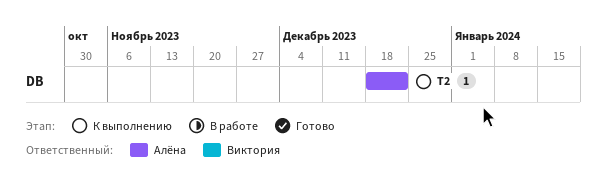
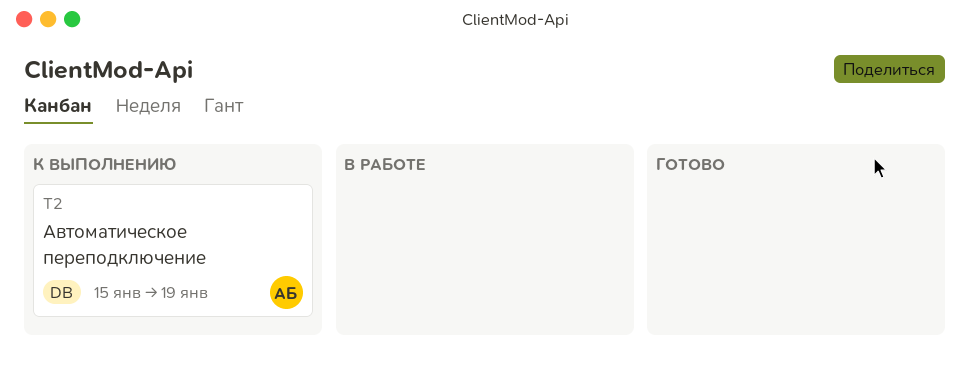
T2, start: Dec 18 -> Jan 15
T2, due: Dec 22 -> Jan 19

